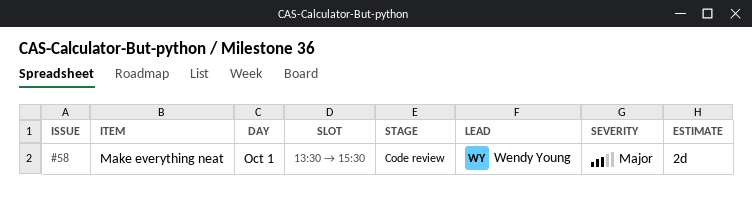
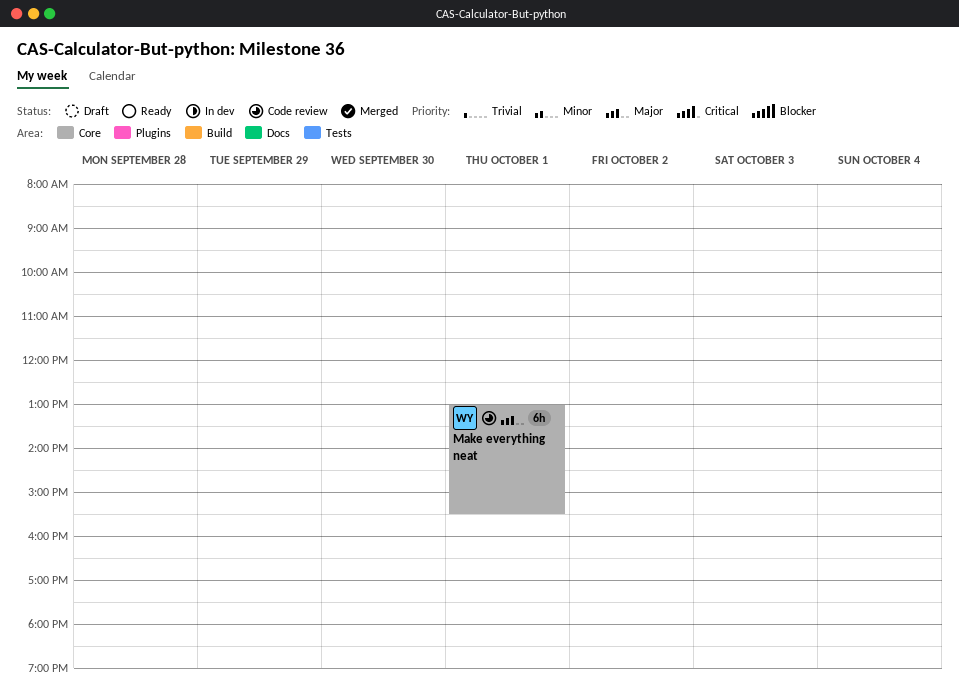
Make everything neat, estimate: 2d -> 6h
Make everything neat, begins: 13:30 -> 13:00

